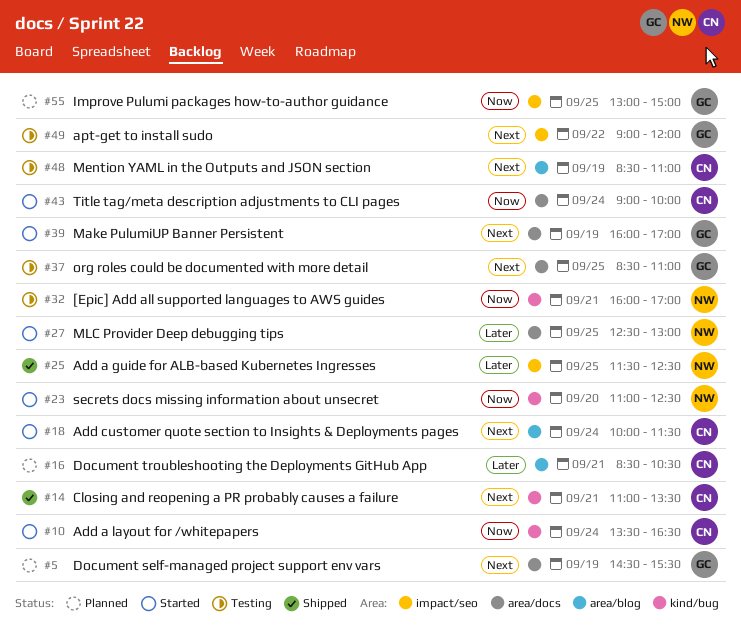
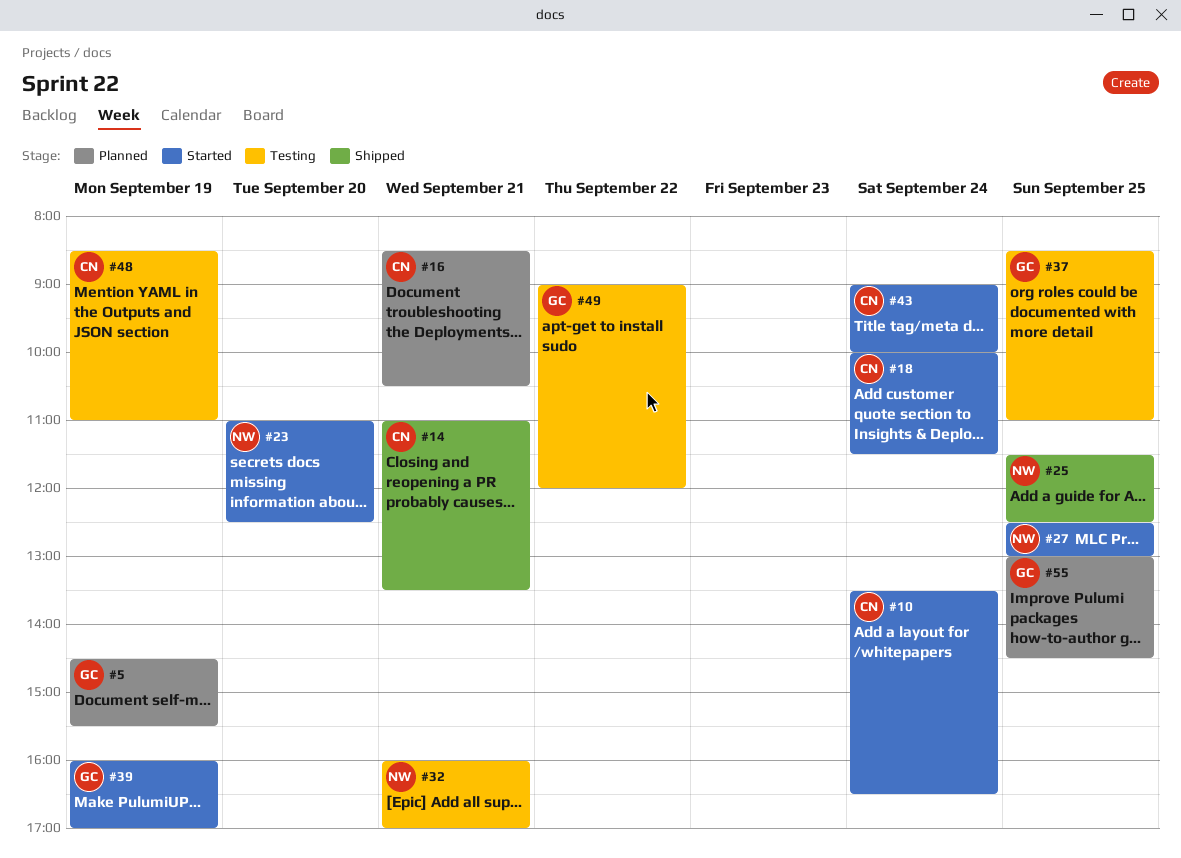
#55, ends: 15:00 -> 14:30

